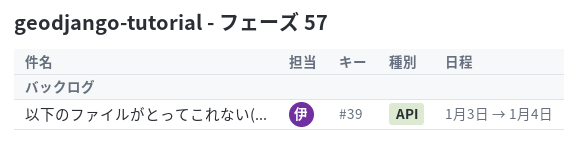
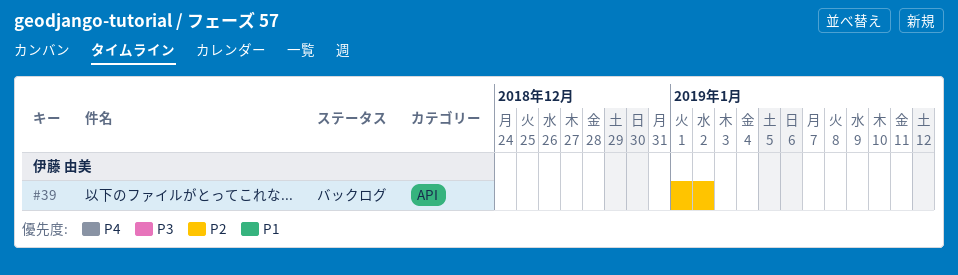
#39, start: Jan 3 -> Jan 1
#39, due: Jan 4 -> Jan 2

